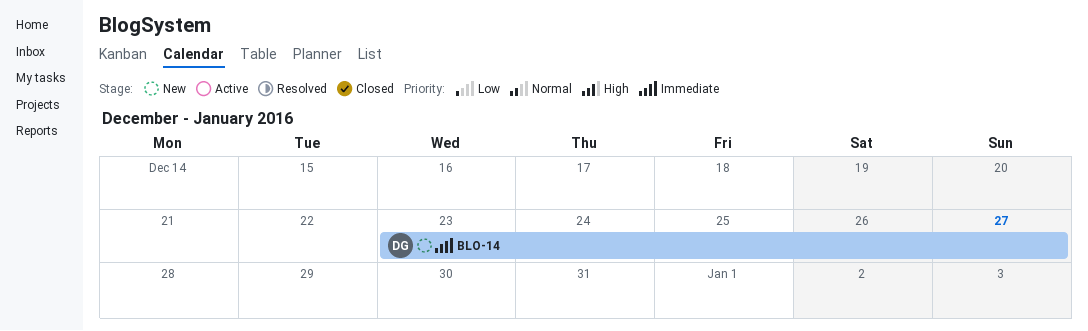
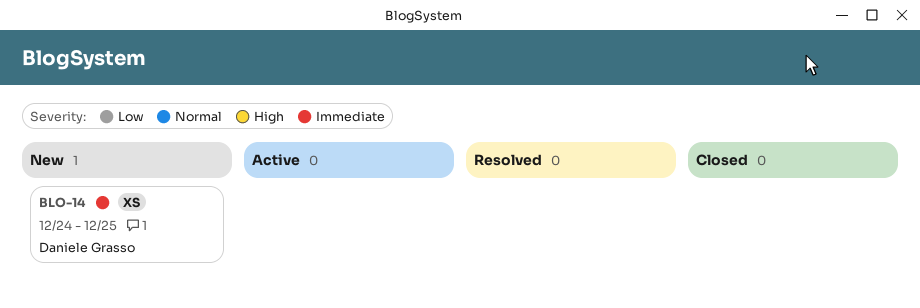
BLO-14, start: Dec 23 -> Dec 24
BLO-14, due: Dec 27 -> Dec 25

